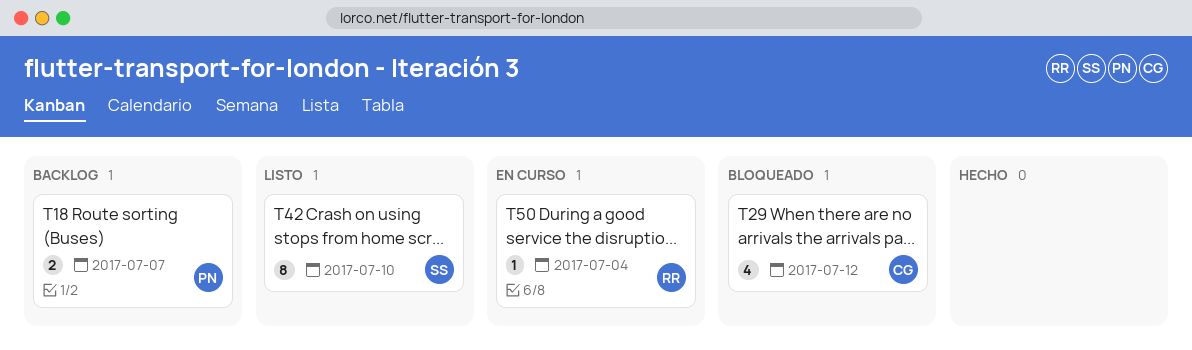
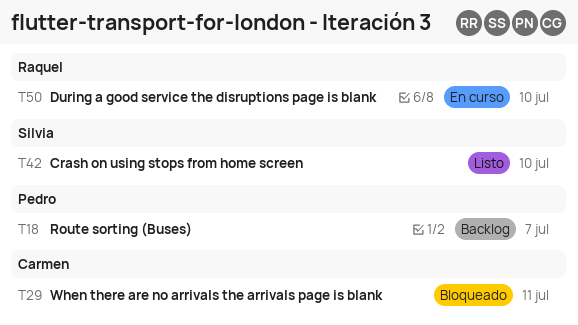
T29, due: Jul 12 -> Jul 11
T50, due: Jul 4 -> Jul 10

